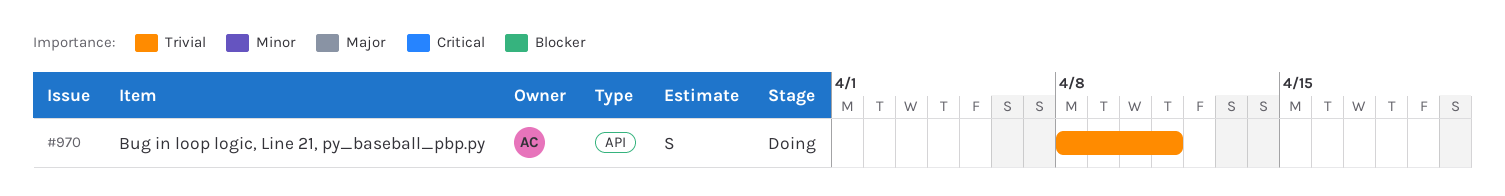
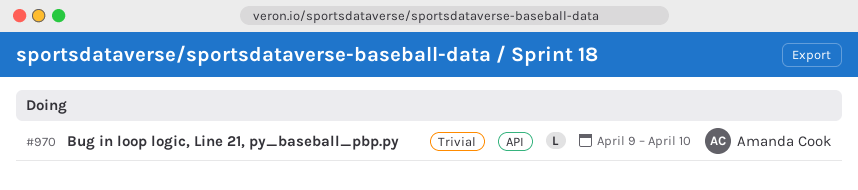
#970, estimate: S -> L
#970, start: Apr 8 -> Apr 9
#970, due: Apr 11 -> Apr 10

